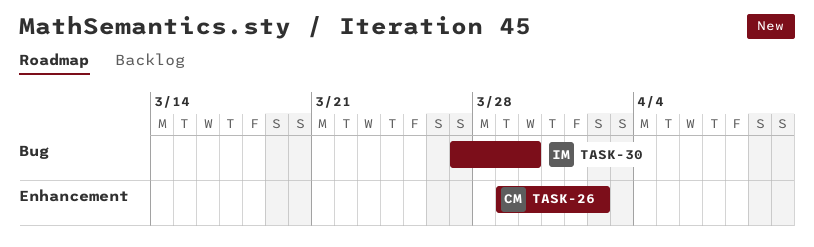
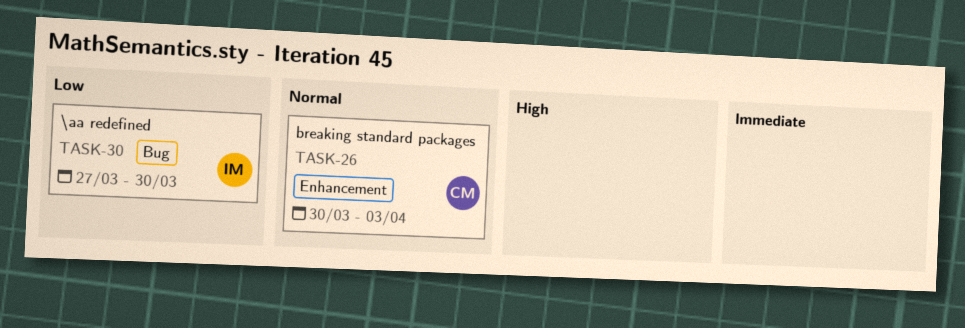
TASK-26, start: Mar 29 -> Mar 30
TASK-26, due: Apr 2 -> Apr 3

